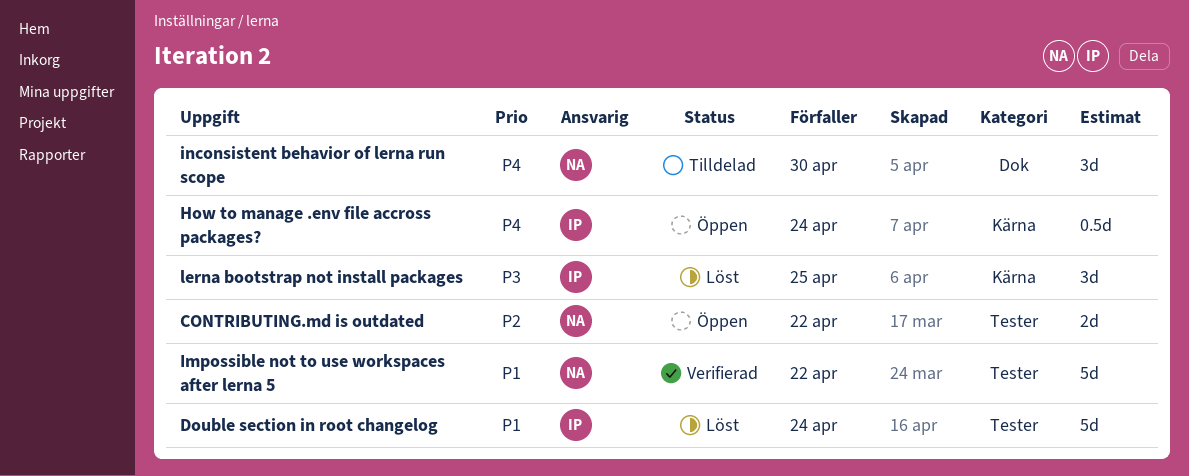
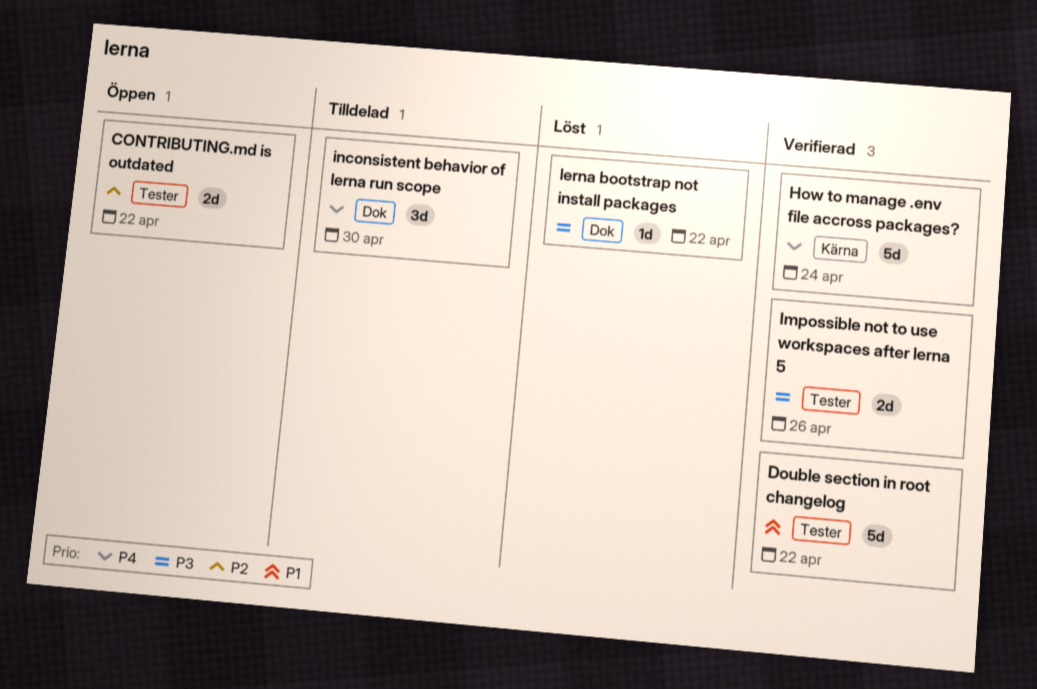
Double section in root changelog, status: Löst -> Verifierad
Double section in root changelog, due: Apr 24 -> Apr 22
How to manage .env file accross packages?, status: Öppen -> Verifierad
How to manage .env file accross packages?, estimate: 0.5d -> 5d
Impossible not to use workspaces after lerna 5, priority: P1 -> P3
Impossible not to use workspaces after lerna 5, estimate: 5d -> 2d
Impossible not to use workspaces after lerna 5, due: Apr 22 -> Apr 26
lerna bootstrap not install packages, label: Kärna -> Dok
lerna bootstrap not install packages, estimate: 3d -> 1d
lerna bootstrap not install packages, due: Apr 25 -> Apr 22

